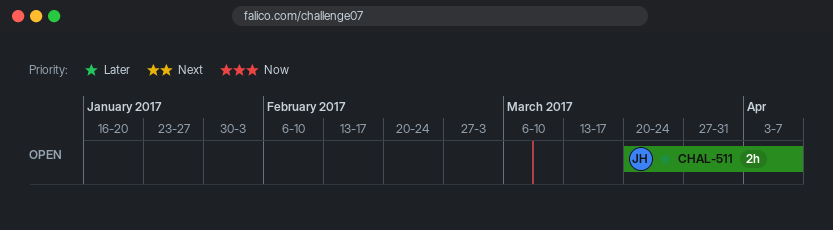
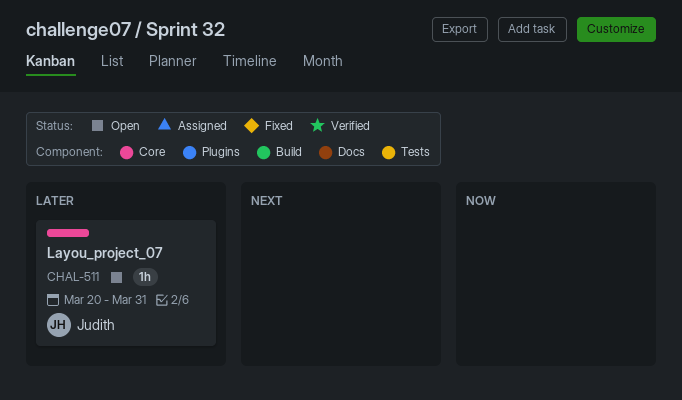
CHAL-511, estimate: 2h -> 1h
CHAL-511, due: Apr 7 -> Mar 31

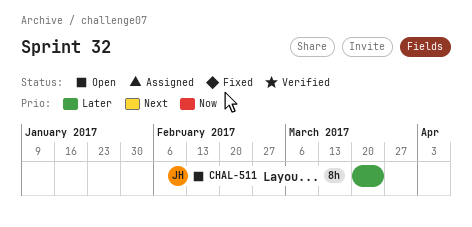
CHAL-511, estimate: 1h -> 8h
CHAL-511, due: Mar 31 -> Mar 24

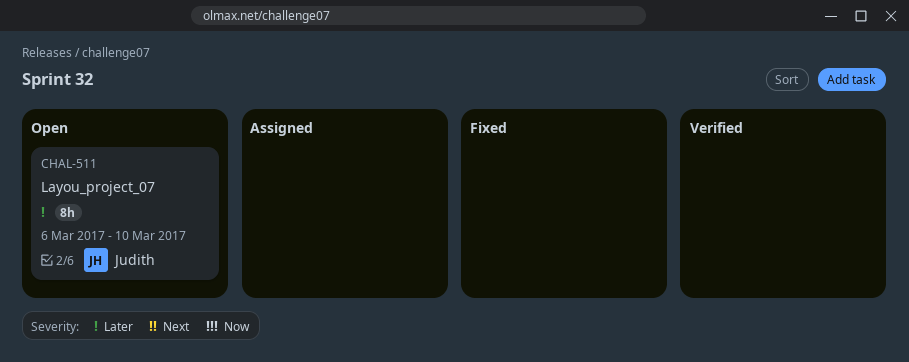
CHAL-511, start: Mar 20 -> Mar 6
CHAL-511, due: Mar 24 -> Mar 10

